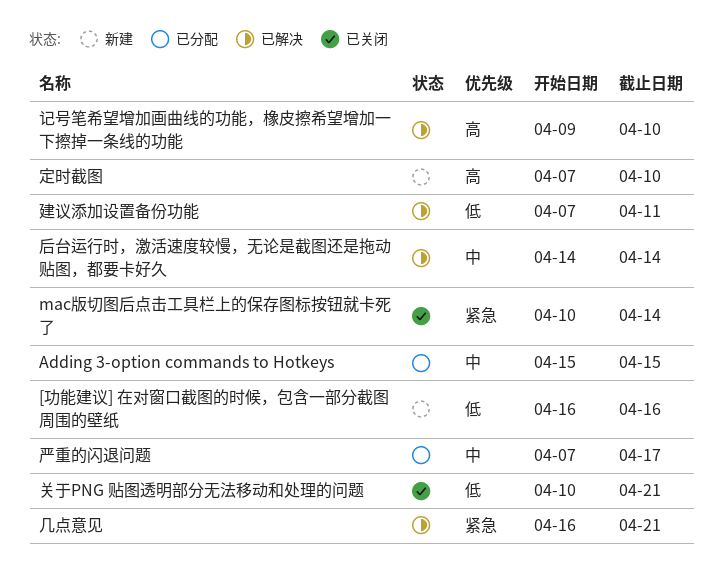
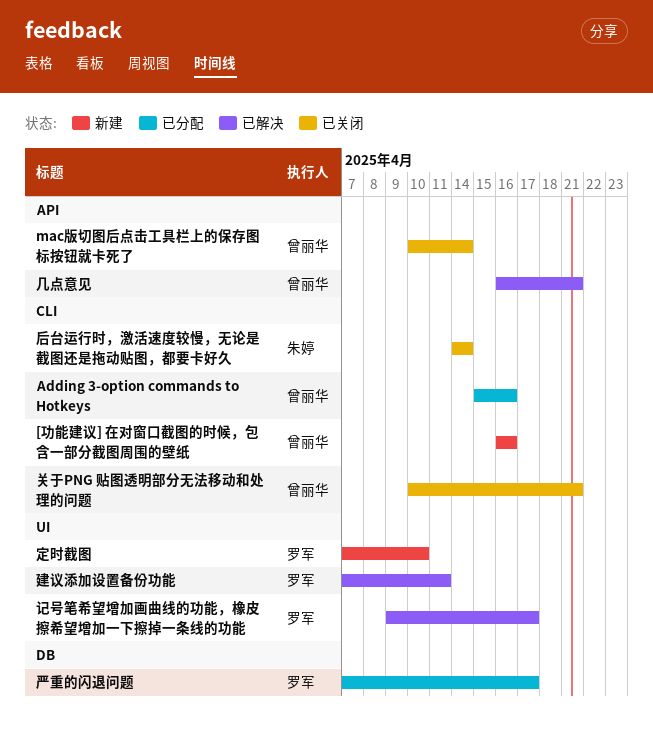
Adding 3-option commands to Hotkeys, due: Apr 15 -> Apr 16
后台运行时，激活速度较慢，无论是截图还是拖动贴图，都要卡好久, status: 已解决 -> 已关闭
记号笔希望增加画曲线的功能，橡皮擦希望增加一下擦掉一条线的功能, due: Apr 10 -> Apr 17

